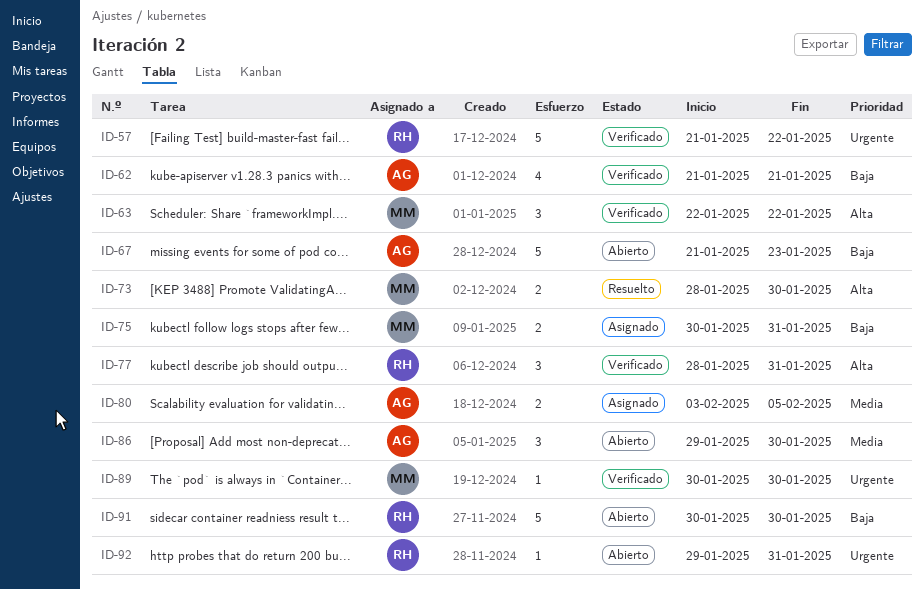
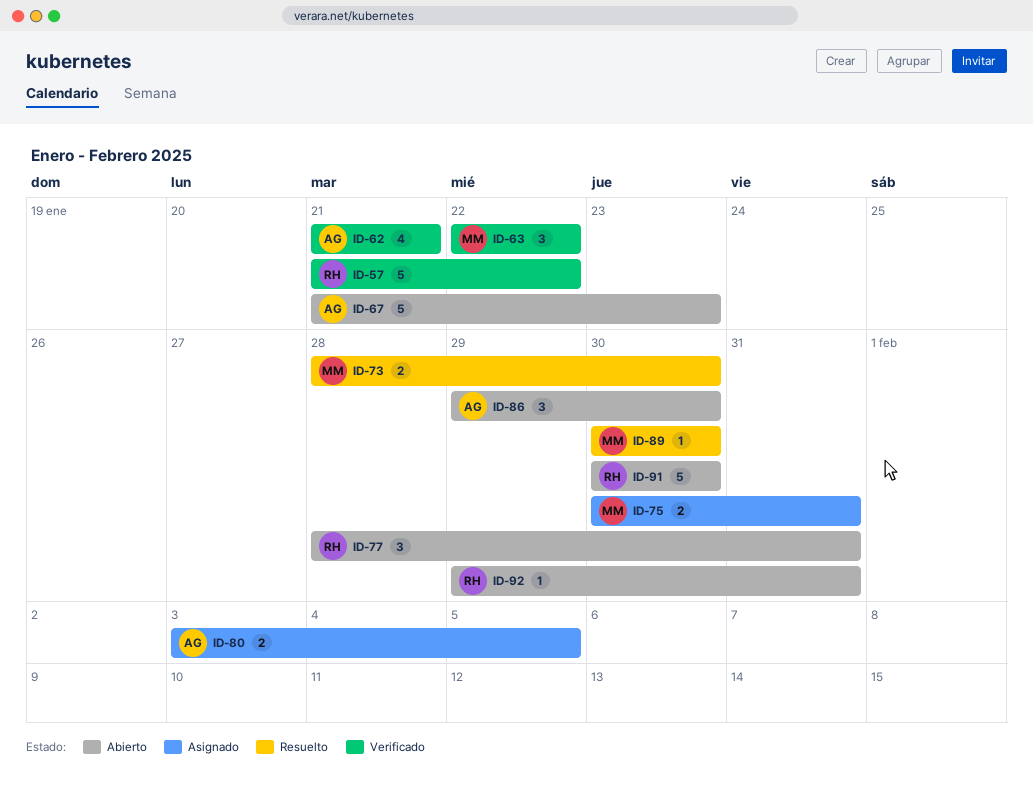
ID-77, status: Verificado -> Abierto
ID-89, status: Verificado -> Resuelto

